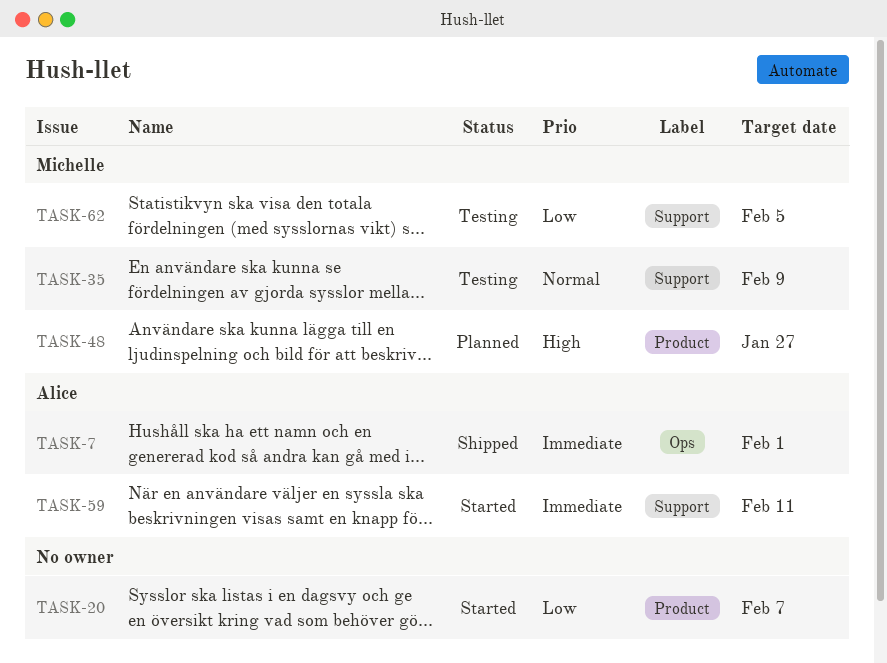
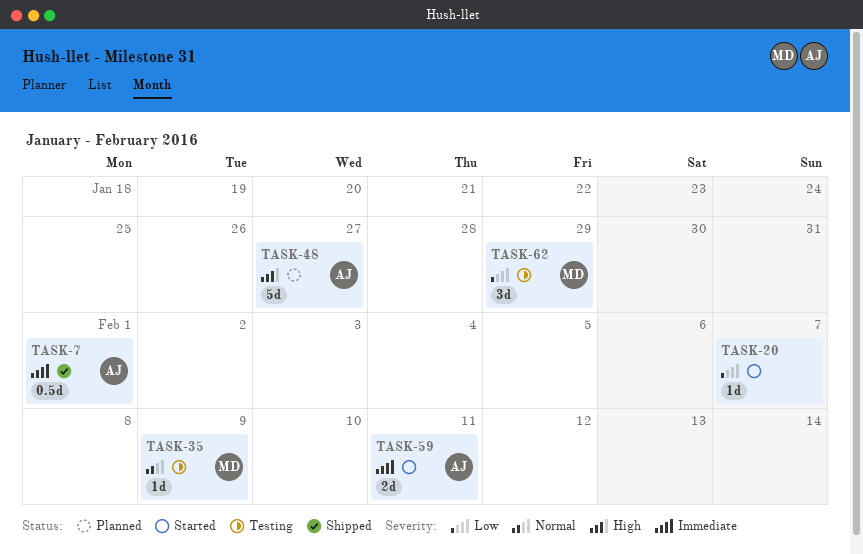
TASK-48, owner: Michelle -> Alice
TASK-62, due: Feb 5 -> Jan 29

